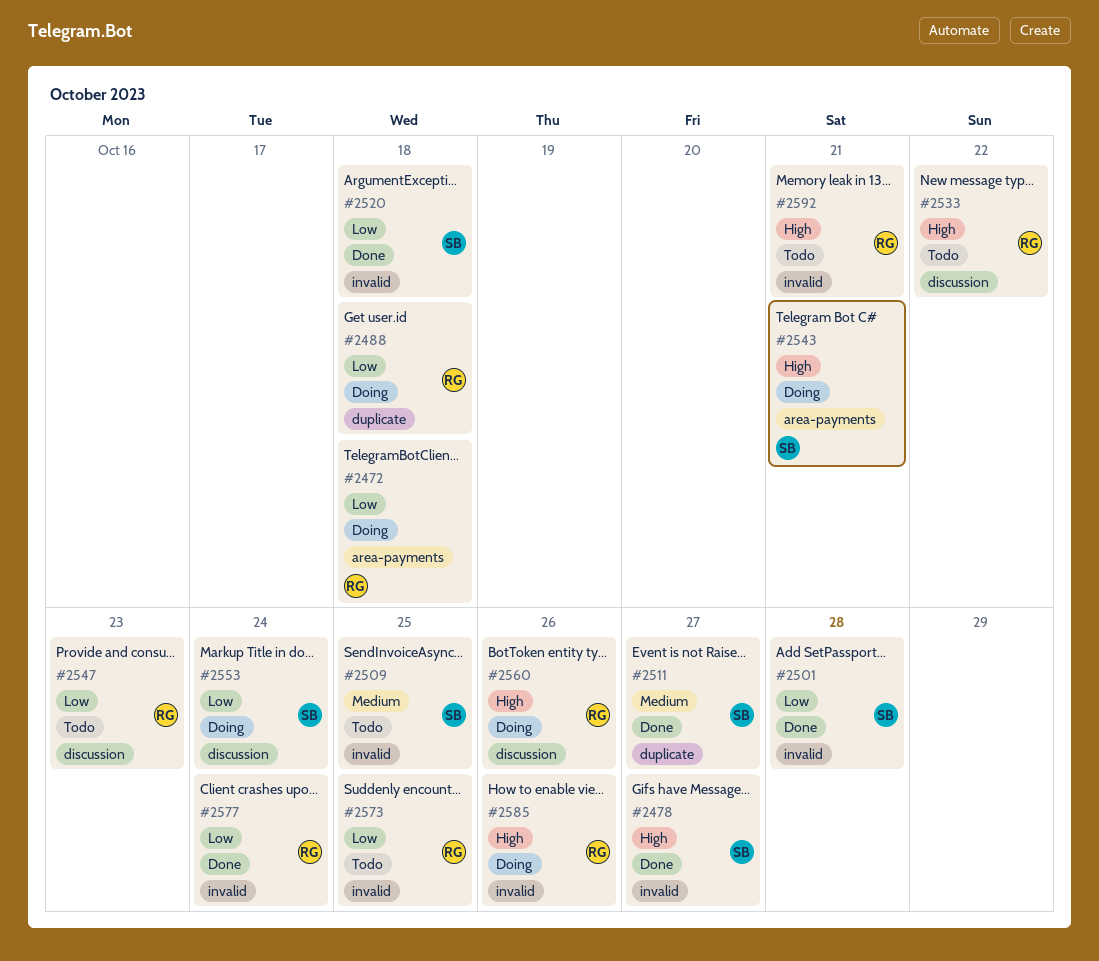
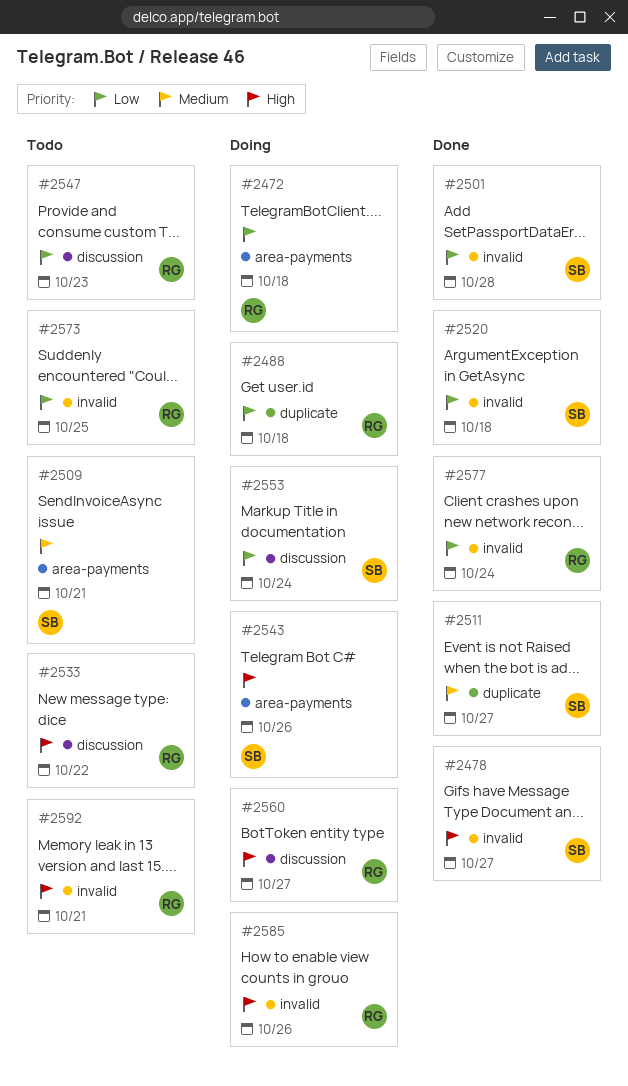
#2509, label: invalid -> area-payments
#2509, due: Oct 25 -> Oct 21
#2543, due: Oct 21 -> Oct 26
#2560, due: Oct 26 -> Oct 27

